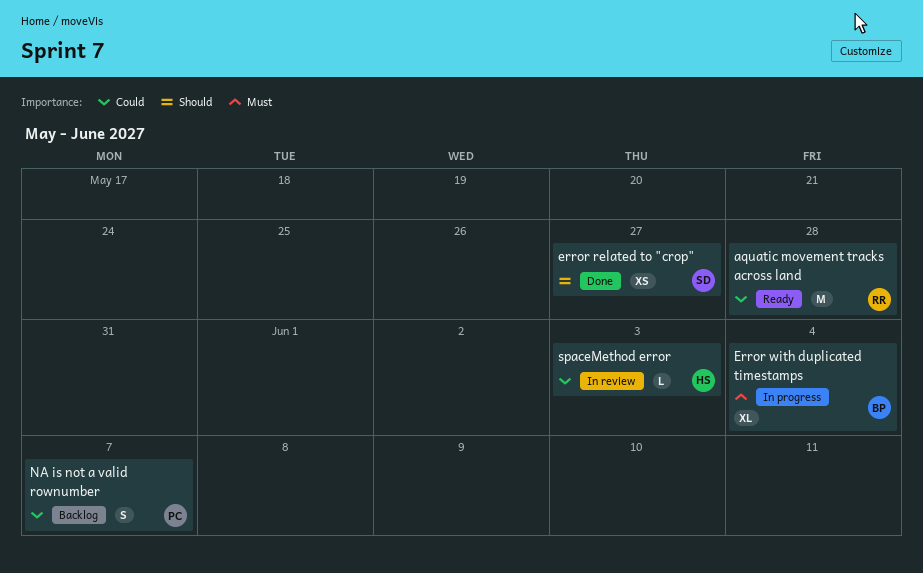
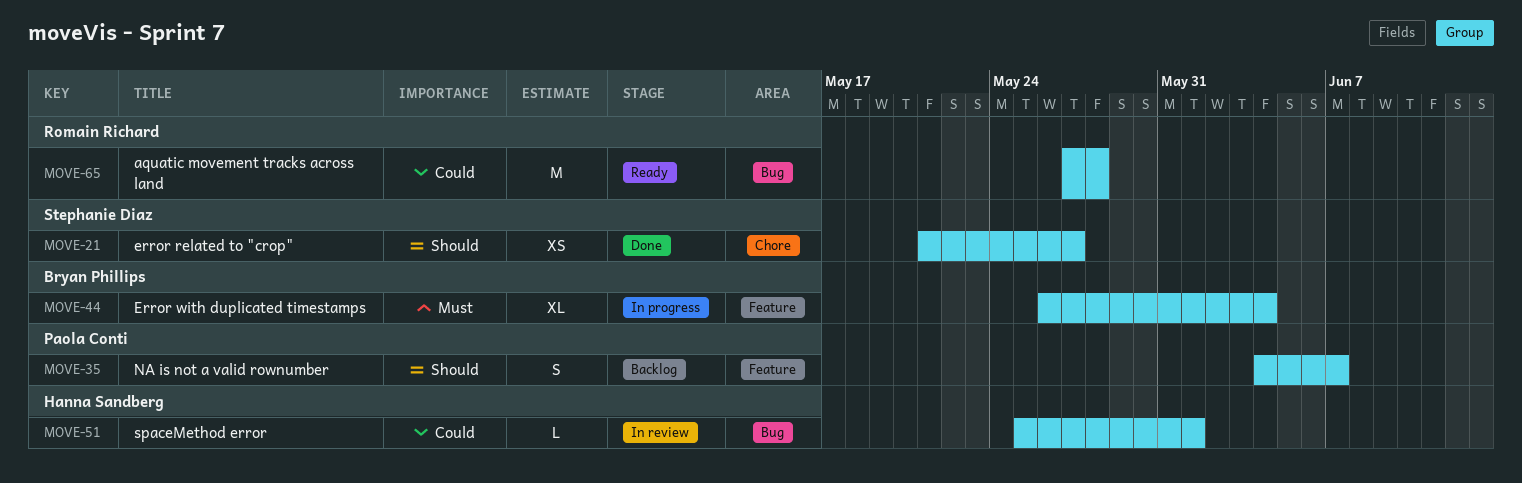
NA is not a valid rownumber, priority: Could -> Should
spaceMethod error, due: Jun 3 -> Jun 1

